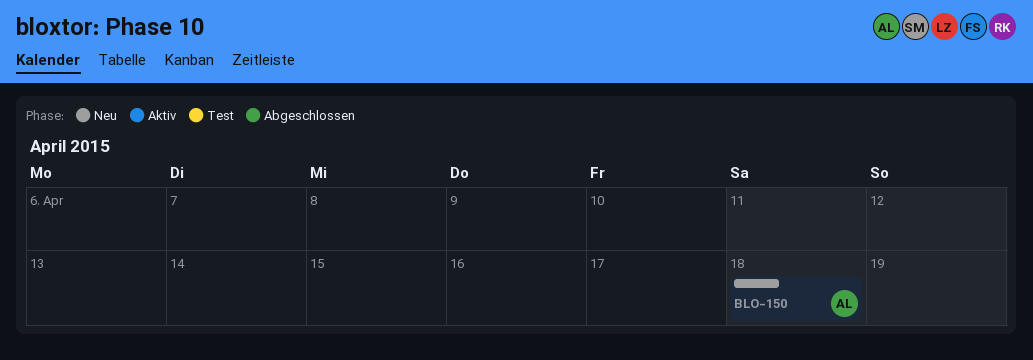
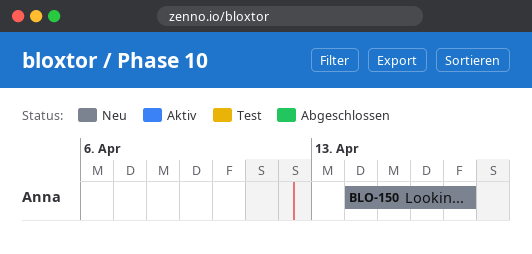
BLO-150, due: Apr 18 -> Apr 17

